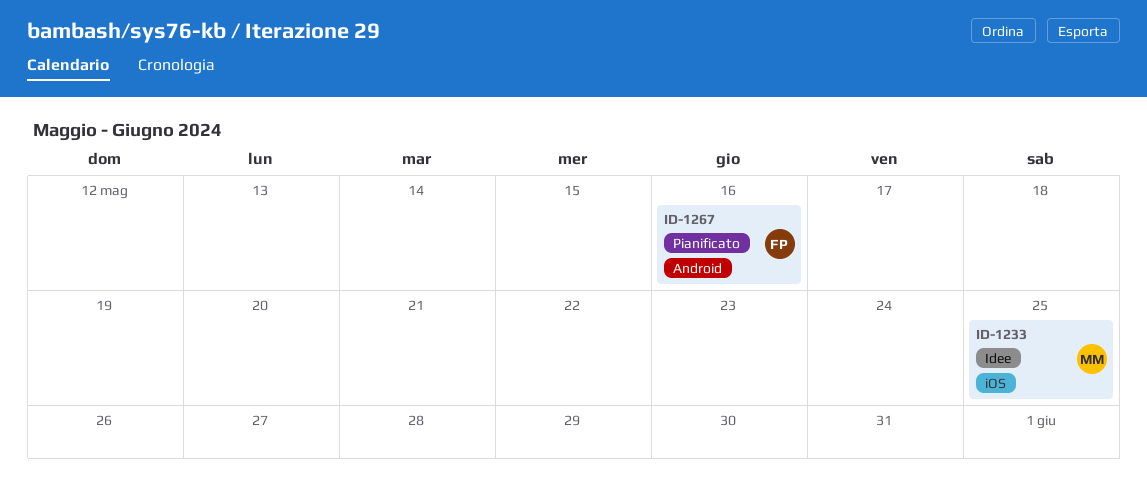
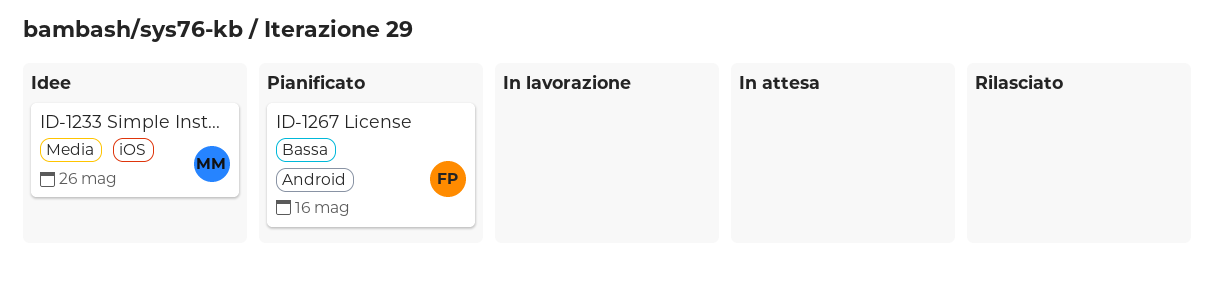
ID-1233, due: May 25 -> May 26

